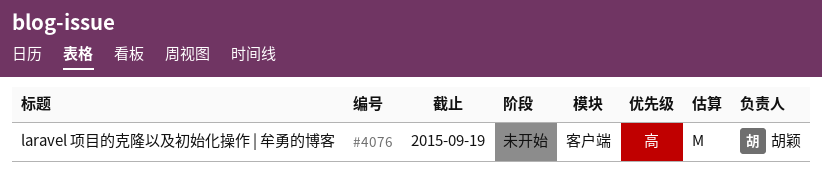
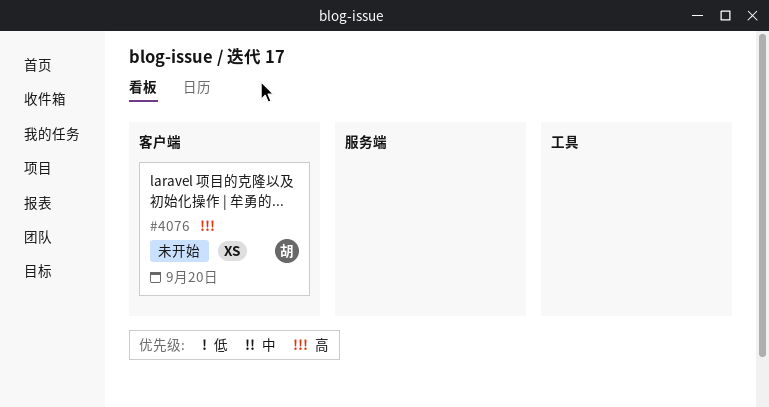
#4076, estimate: M -> XS
#4076, due: Sep 19 -> Sep 20

